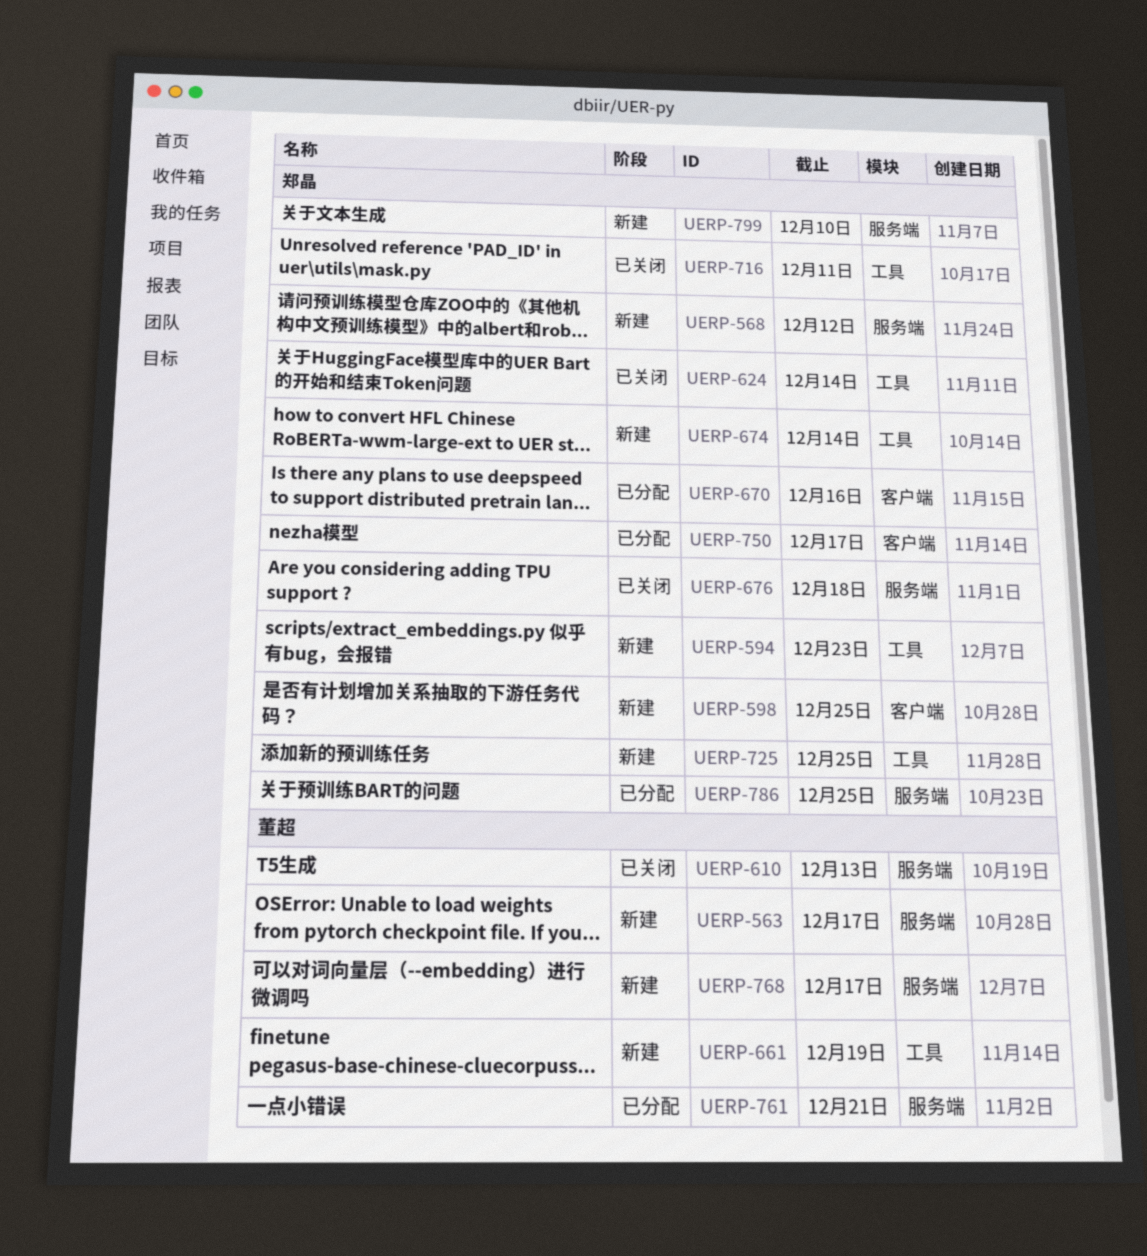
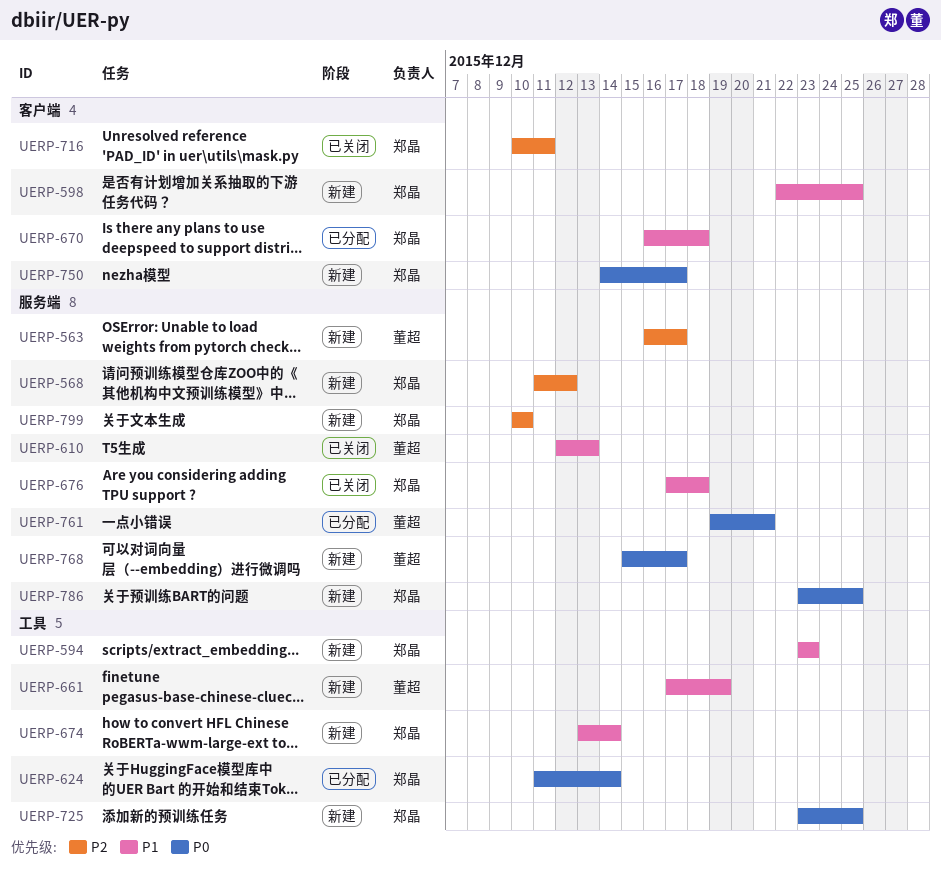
UERP-624, status: 已关闭 -> 已分配
UERP-670, due: Dec 16 -> Dec 18
UERP-716, label: 工具 -> 客户端
UERP-750, status: 已分配 -> 新建
UERP-786, status: 已分配 -> 新建

